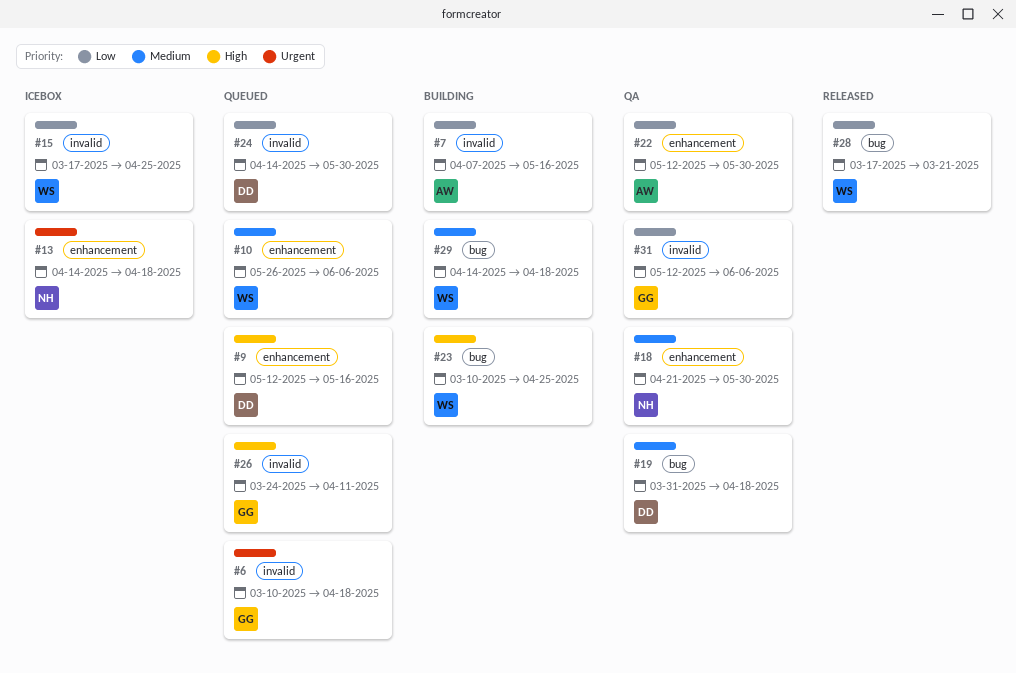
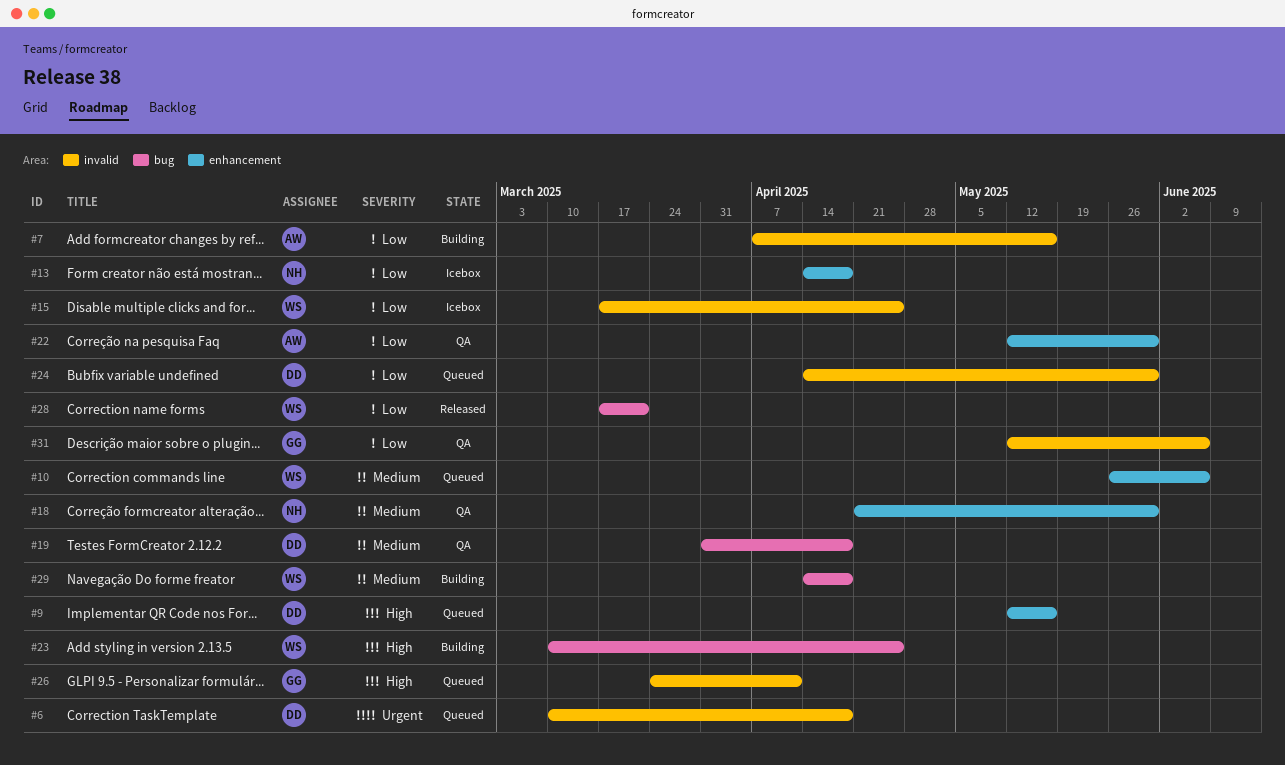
#6, owner: GG -> DD
#13, priority: Urgent -> Low

